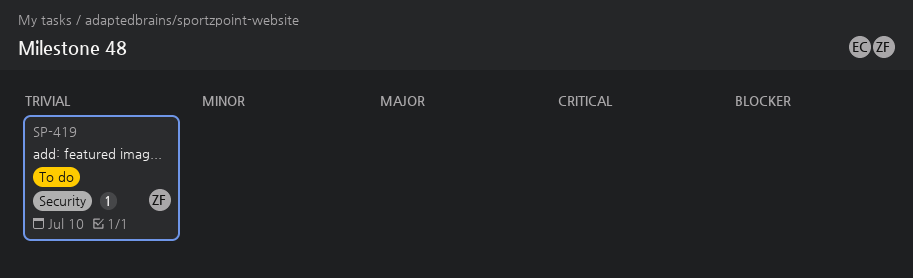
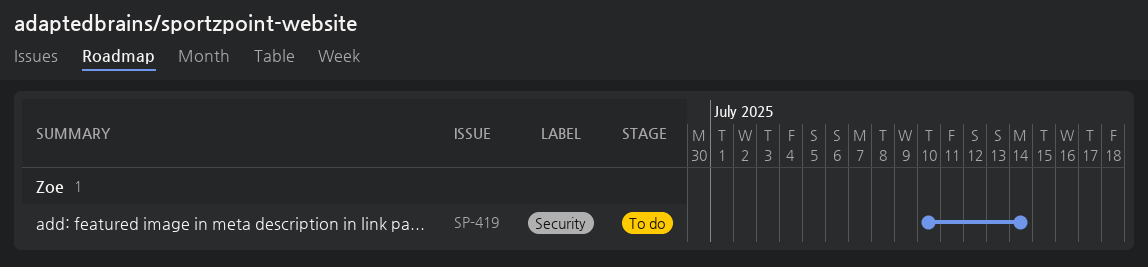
SP-419, due: Jul 10 -> Jul 14

